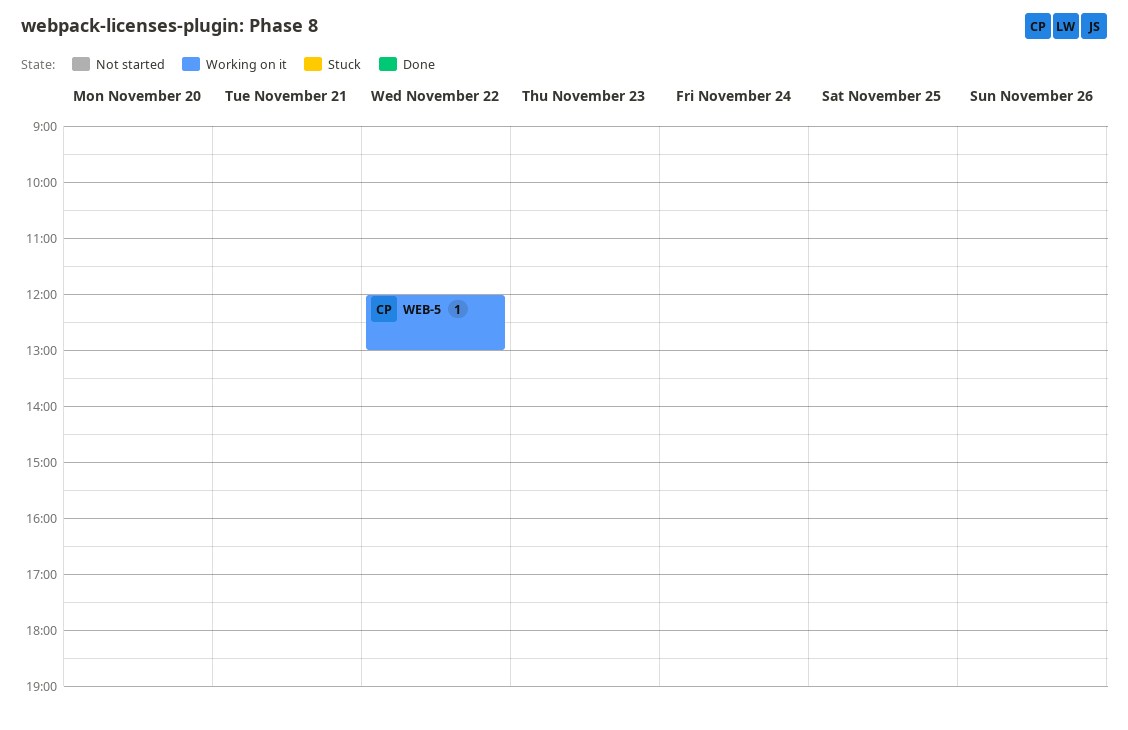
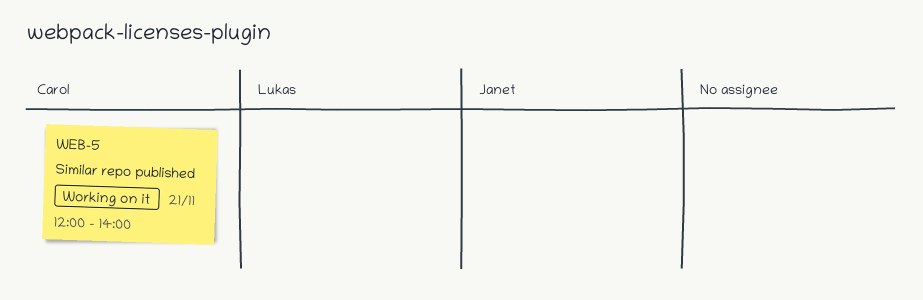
WEB-5, day: Nov 22 -> Nov 21
WEB-5, ends: 13:00 -> 14:00

